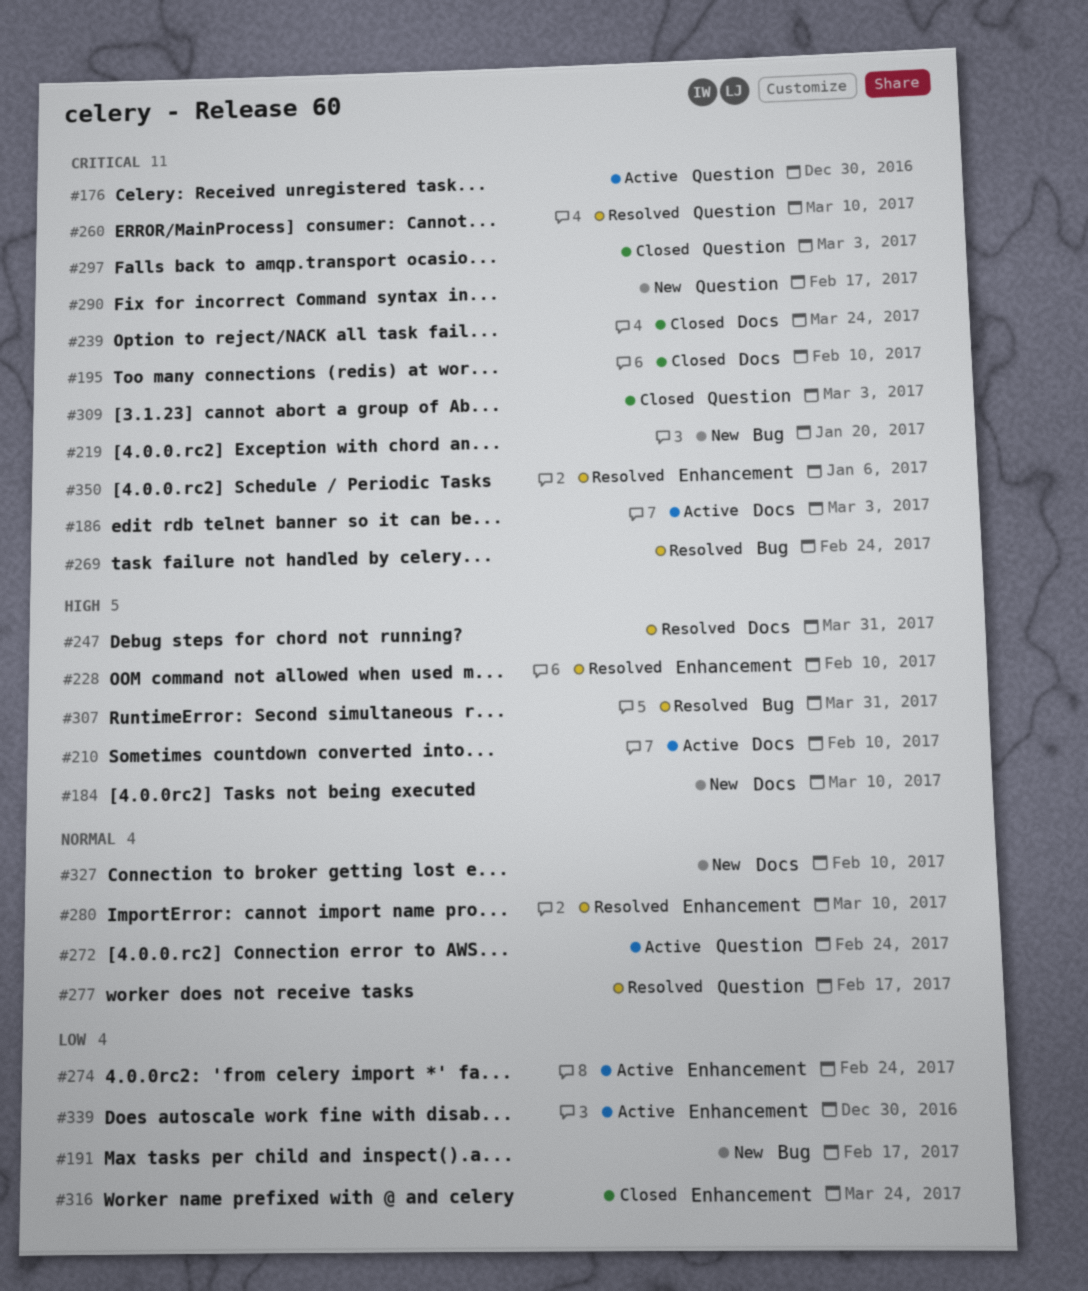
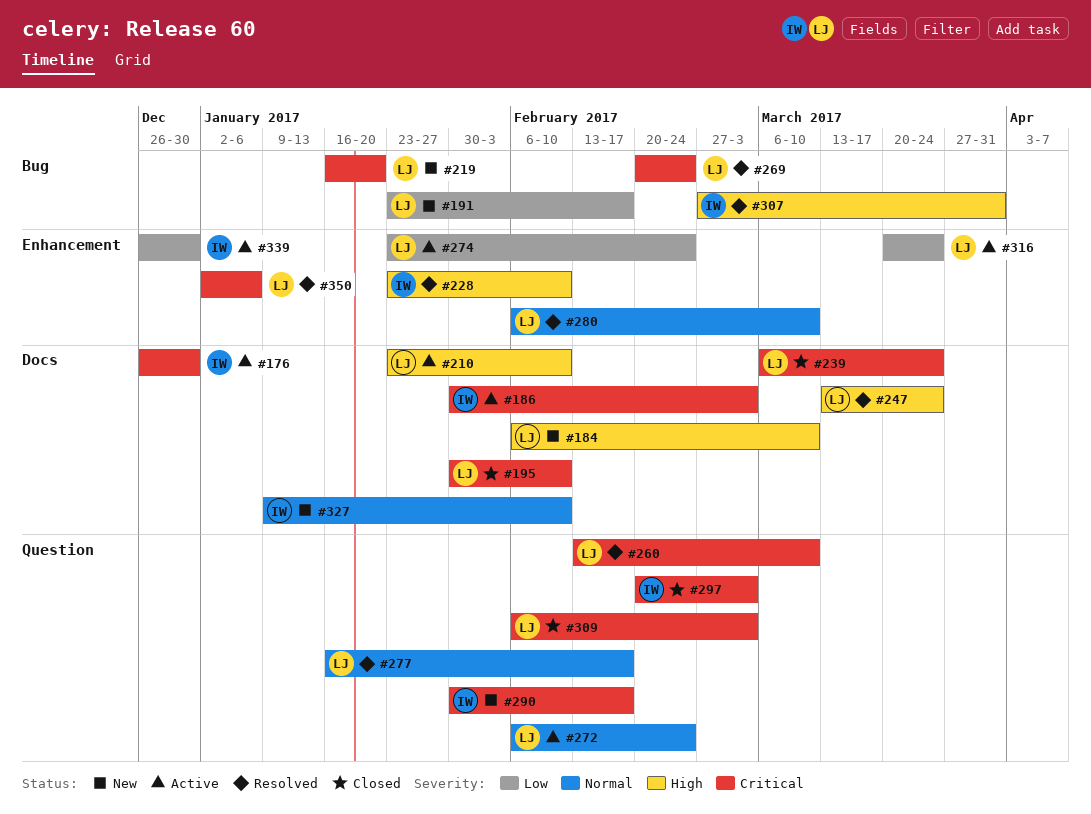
#176, label: Question -> Docs
#247, due: Mar 31 -> Mar 24
#316, status: Closed -> Active

